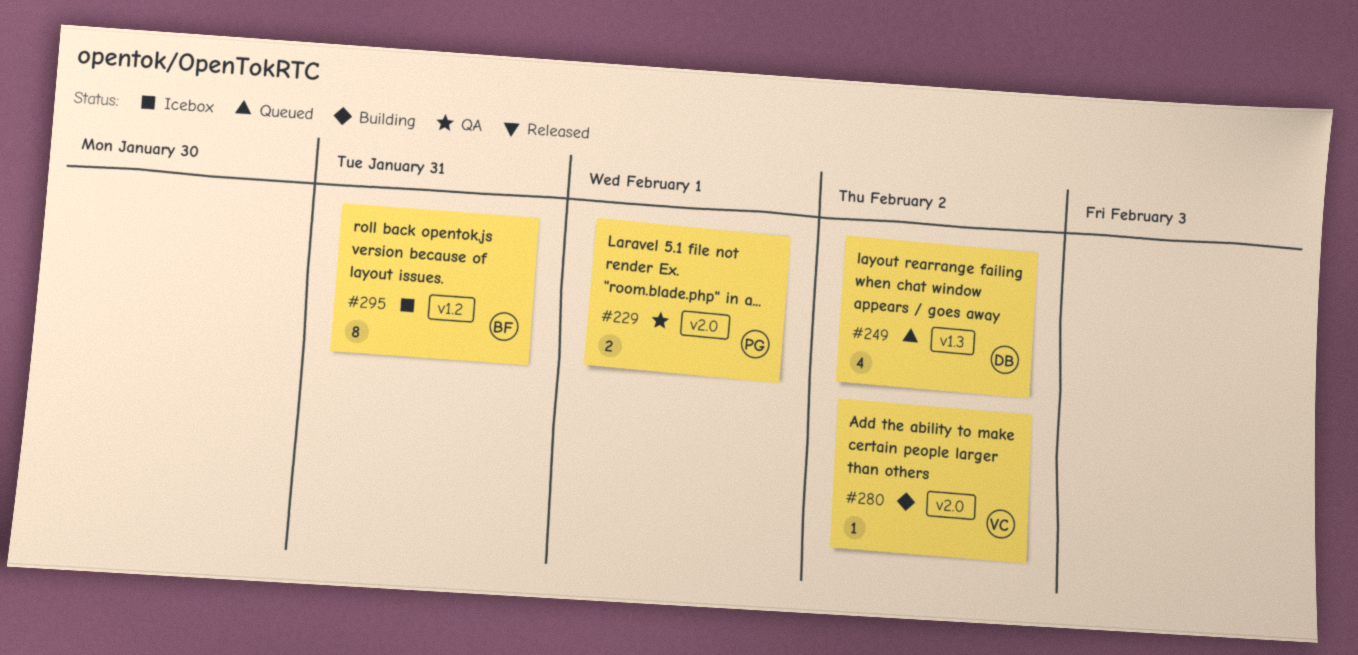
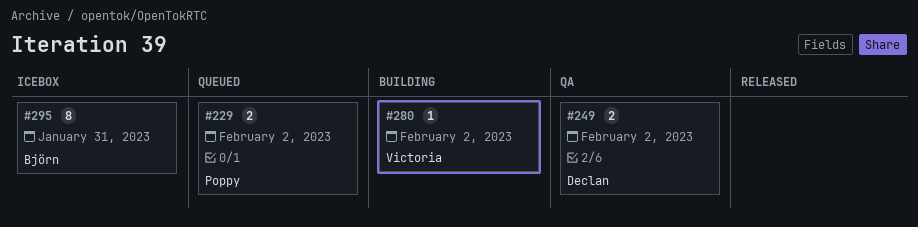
#229, status: QA -> Queued
#229, due: Feb 1 -> Feb 2
#249, status: Queued -> QA
#249, estimate: 4 -> 2

